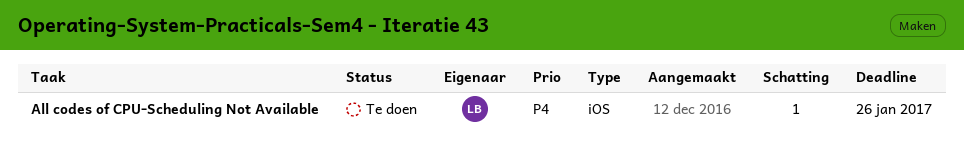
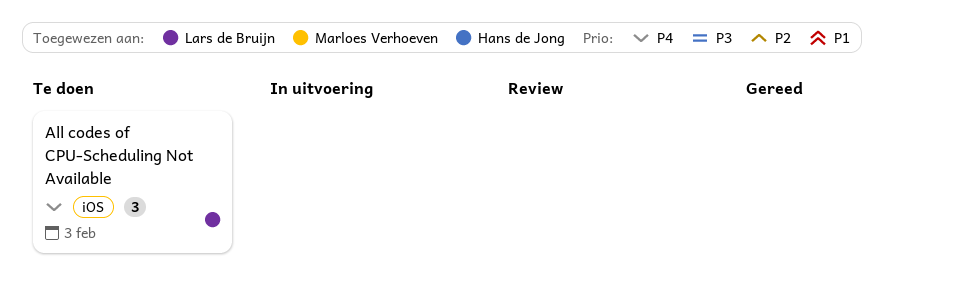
All codes of CPU-Scheduling Not Available, estimate: 1 -> 3
All codes of CPU-Scheduling Not Available, due: Jan 26 -> Feb 3

